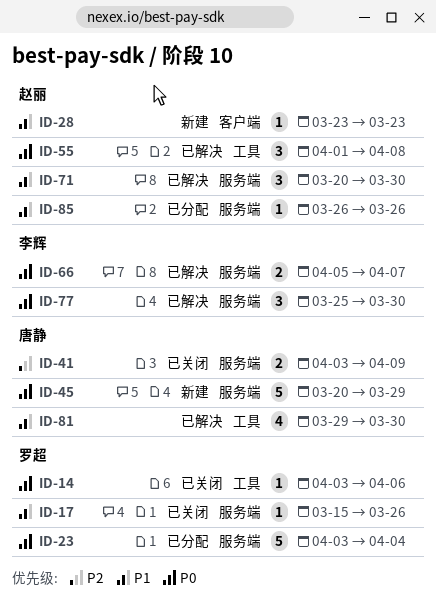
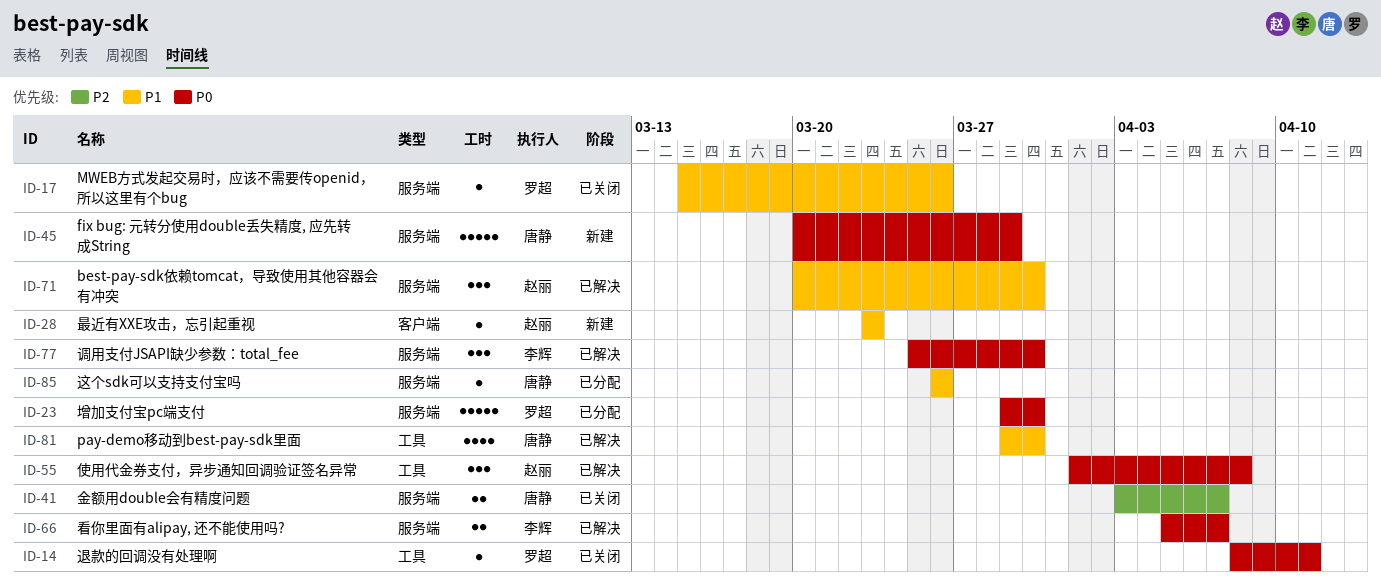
ID-14, start: Apr 3 -> Apr 8
ID-14, due: Apr 6 -> Apr 11
ID-23, start: Apr 3 -> Mar 29
ID-23, due: Apr 4 -> Mar 30
ID-41, due: Apr 9 -> Apr 7
ID-85, owner: 赵丽 -> 唐静

